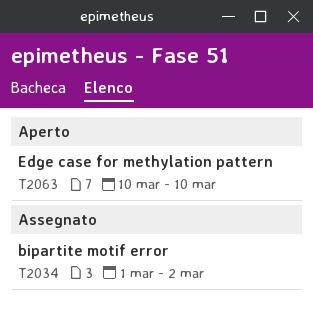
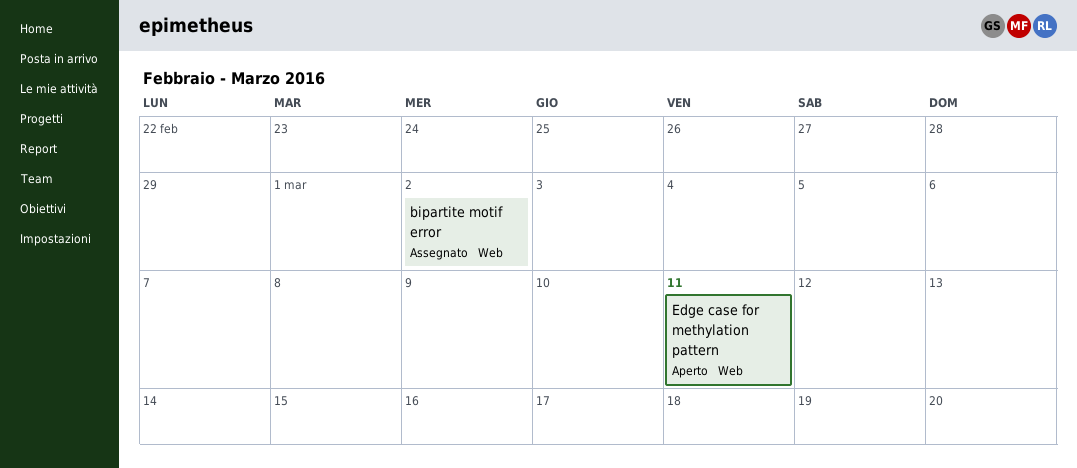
Edge case for methylation pattern, due: Mar 10 -> Mar 11

